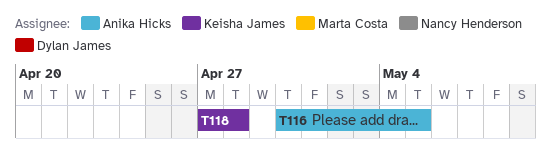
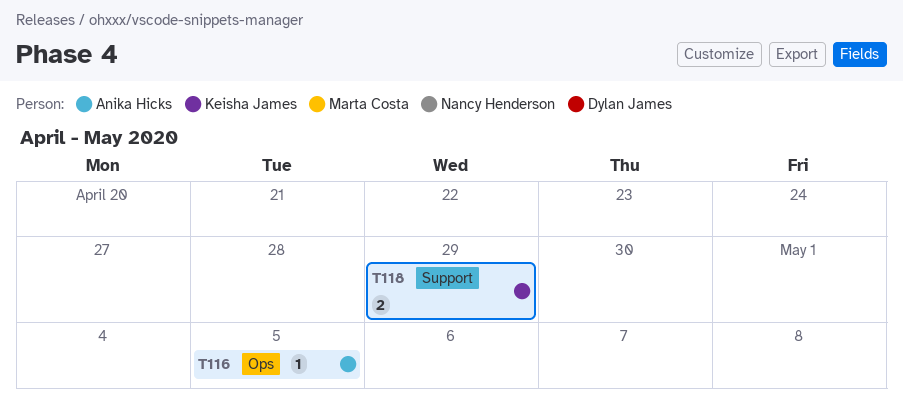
T118, due: Apr 28 -> Apr 29

